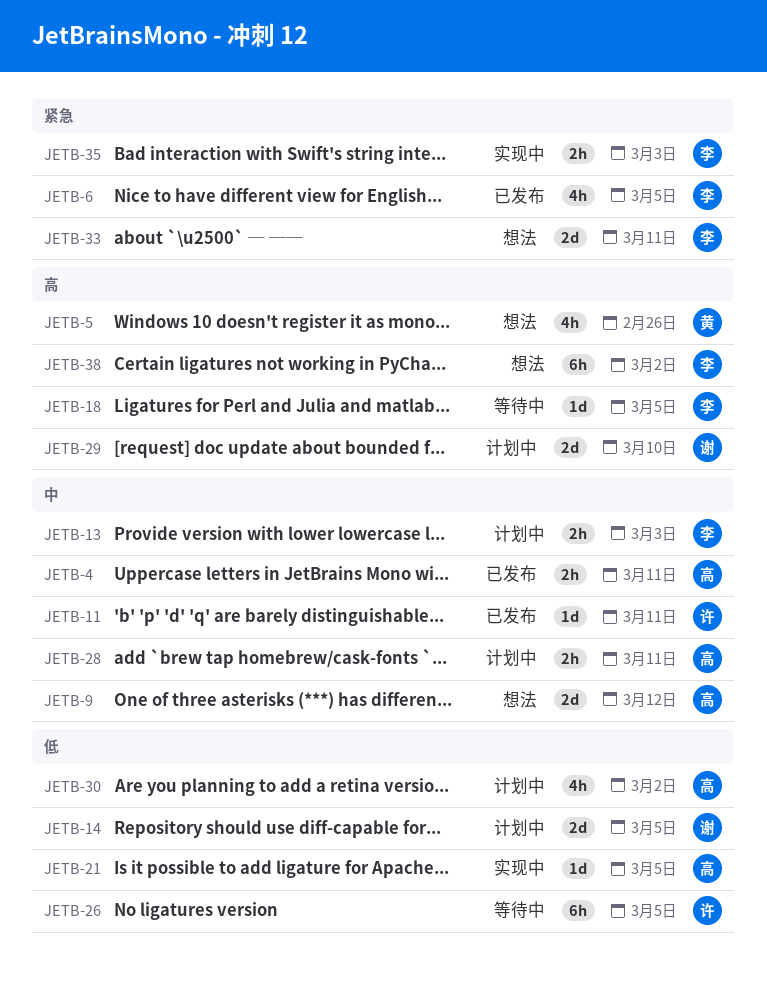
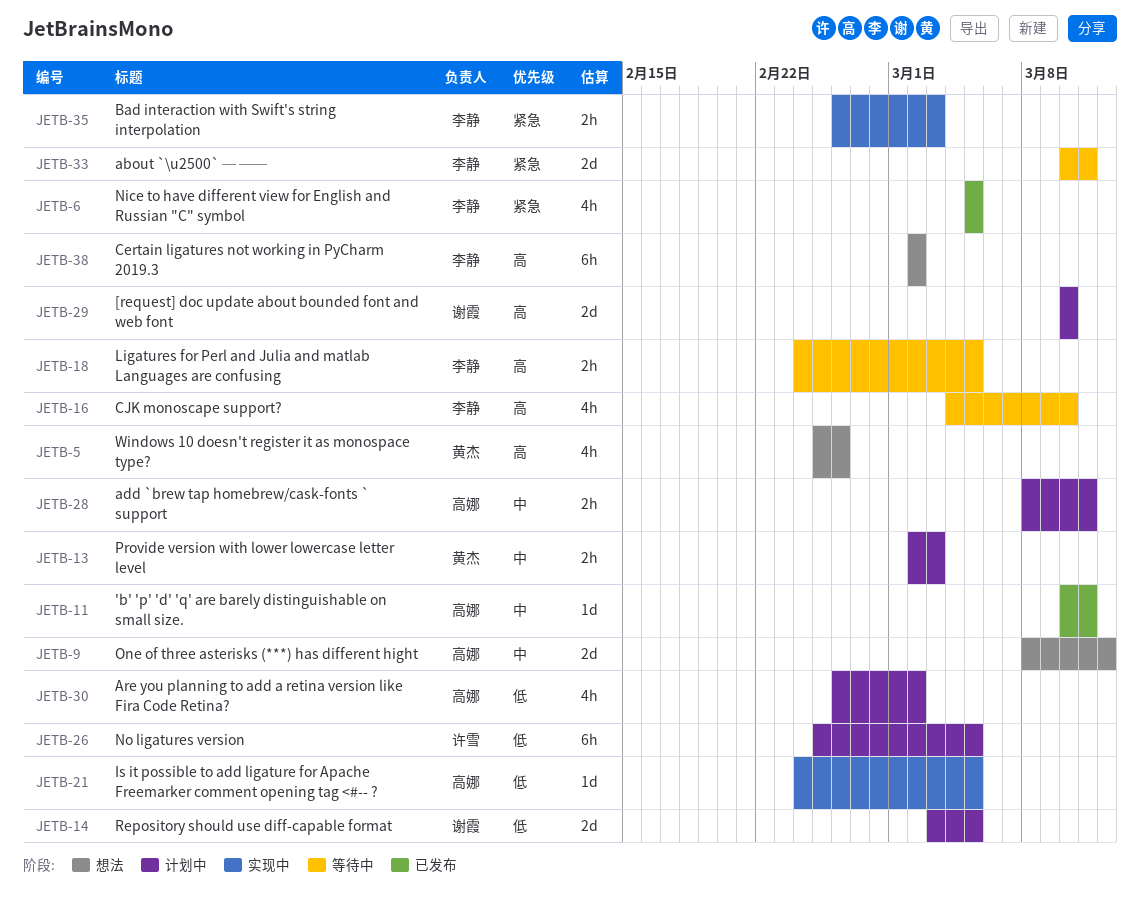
JETB-4: present -> none
JETB-11, owner: 许雪 -> 高娜
JETB-13, owner: 李静 -> 黄杰
JETB-16: none -> present
JETB-18, estimate: 1d -> 2h
JETB-26, status: 等待中 -> 计划中
JETB-33, status: 想法 -> 等待中

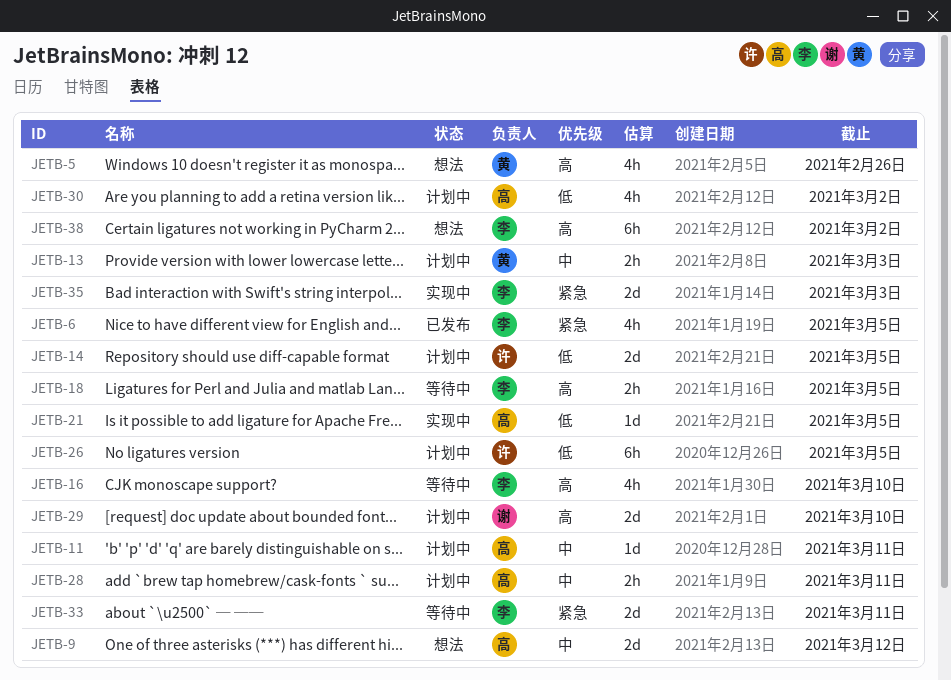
JETB-11, status: 已发布 -> 计划中
JETB-14, owner: 谢霞 -> 许雪
JETB-35, estimate: 2h -> 2d

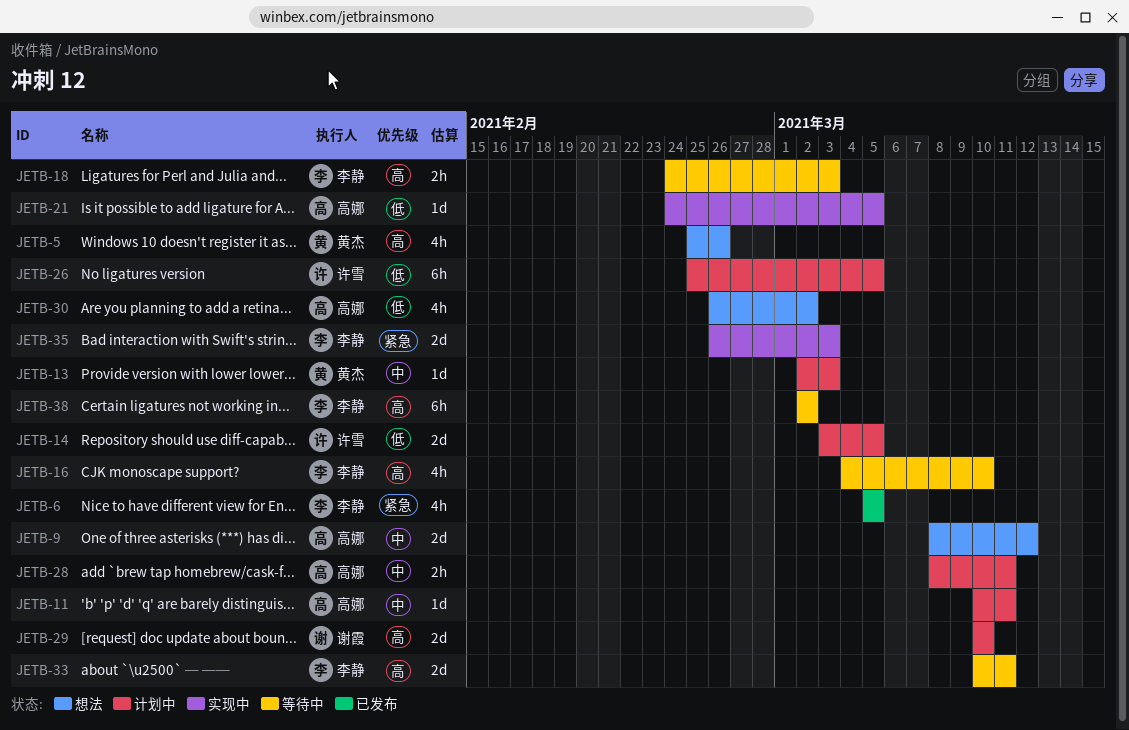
JETB-13, estimate: 2h -> 1d
JETB-18, due: Mar 5 -> Mar 3
JETB-30, status: 计划中 -> 想法
JETB-33, priority: 紧急 -> 高
JETB-38, status: 想法 -> 等待中

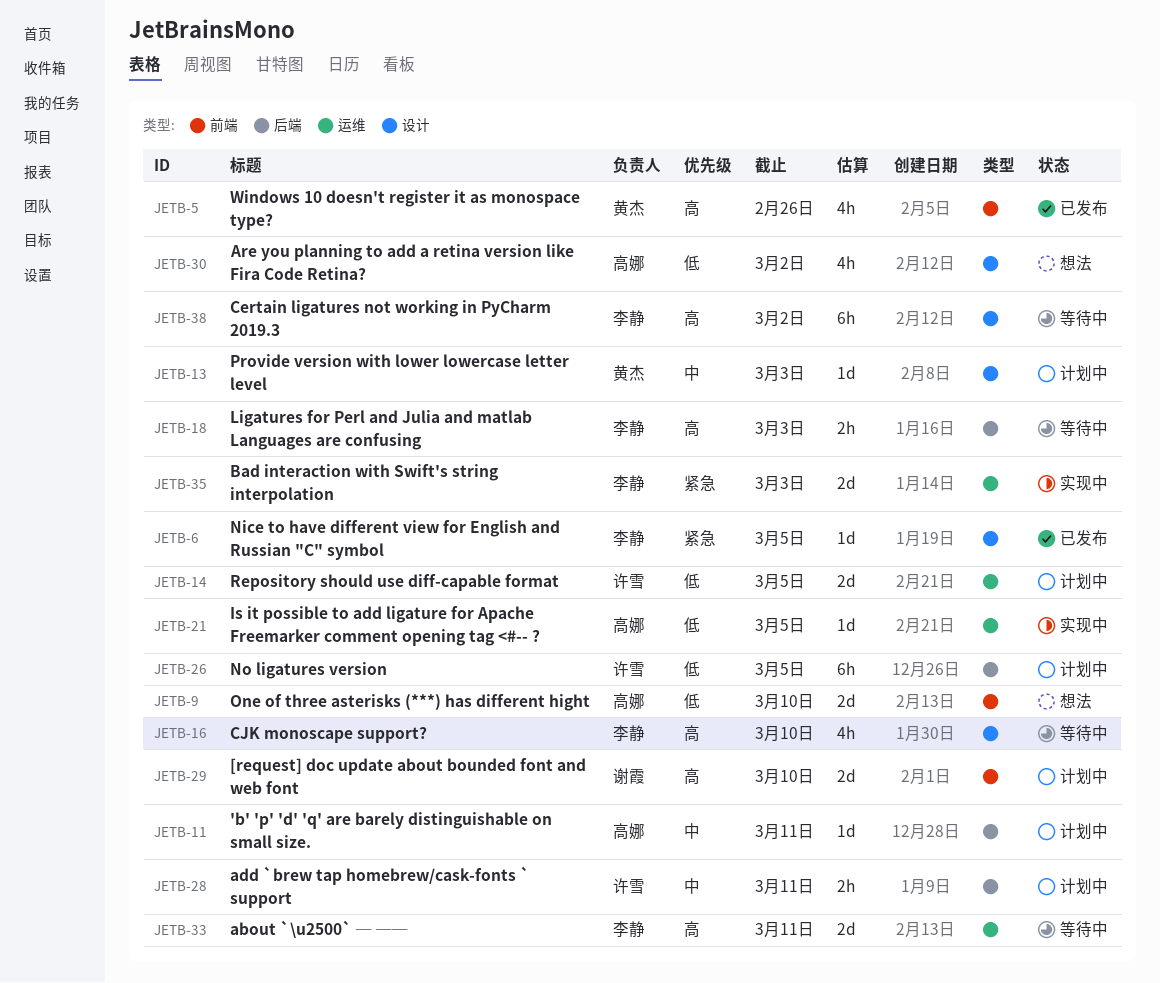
JETB-5, status: 想法 -> 已发布
JETB-6, estimate: 4h -> 1d
JETB-9, priority: 中 -> 低
JETB-9, due: Mar 12 -> Mar 10
JETB-28, owner: 高娜 -> 许雪

